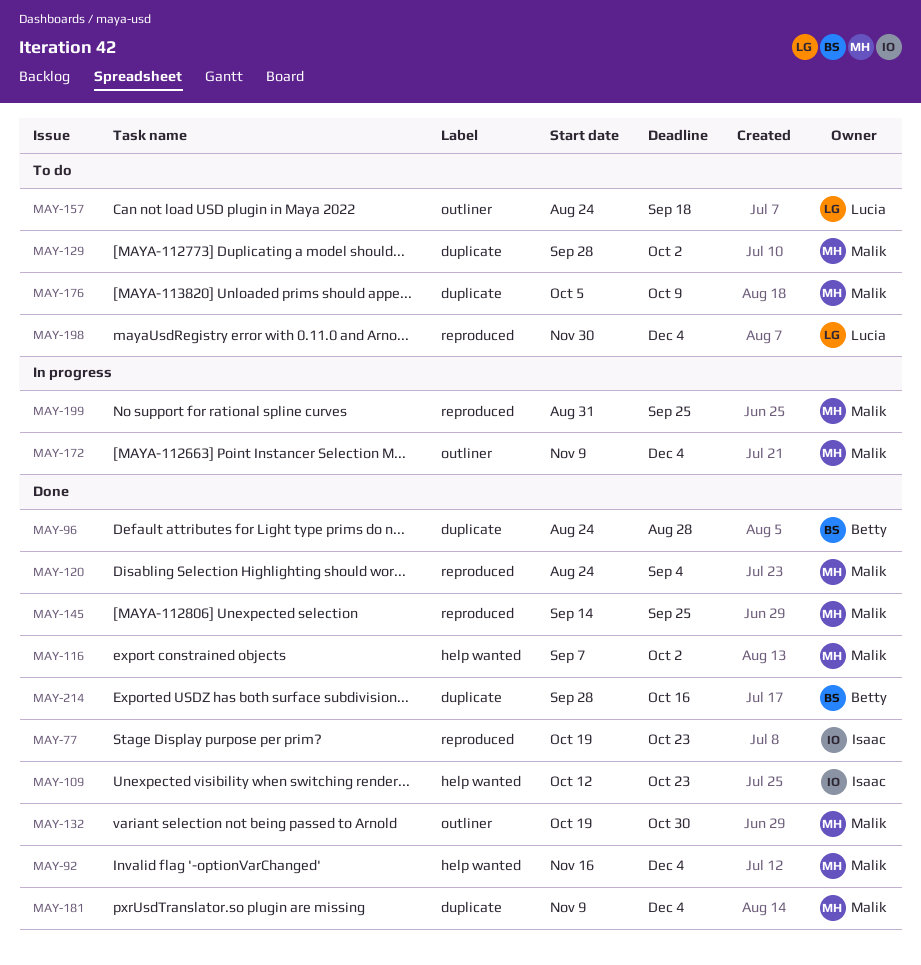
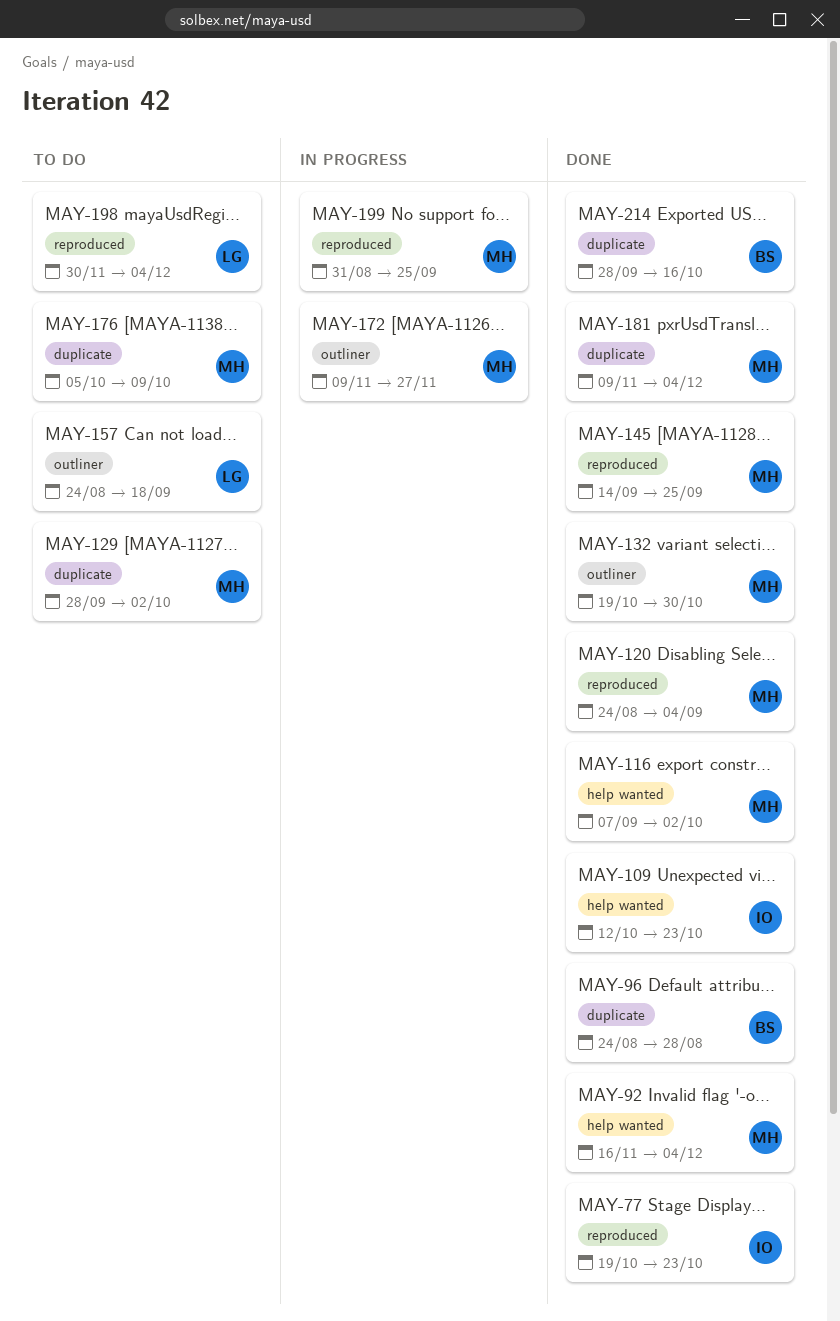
MAY-172, due: Dec 4 -> Nov 27

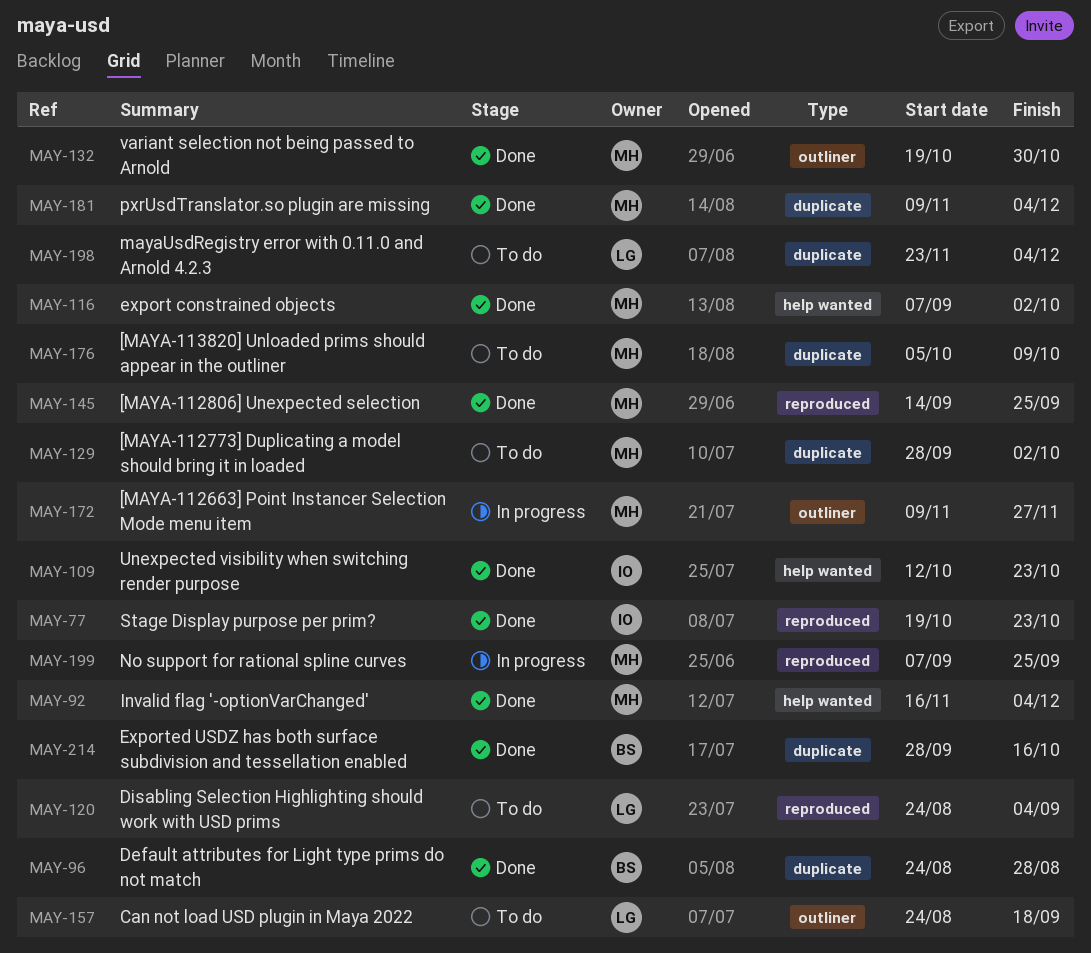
MAY-120, status: Done -> To do
MAY-120, owner: MH -> LG
MAY-198, label: reproduced -> duplicate
MAY-198, start: Nov 30 -> Nov 23
MAY-199, start: Aug 31 -> Sep 7

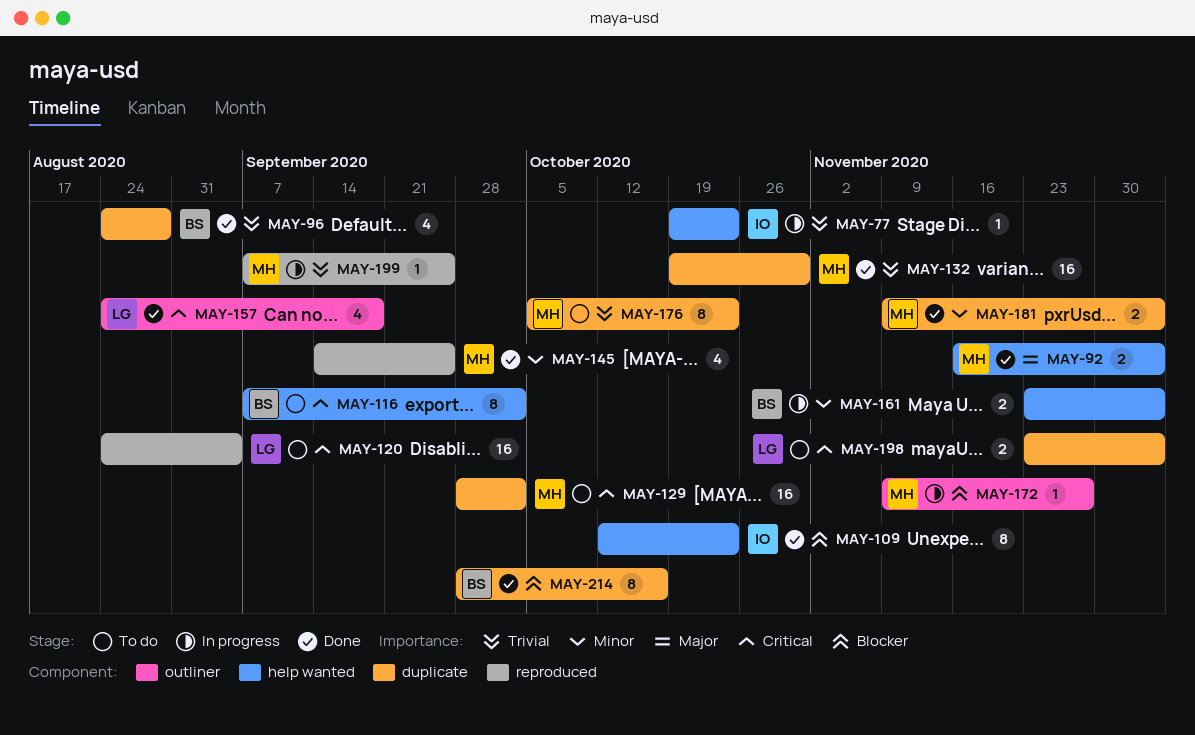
MAY-77, status: Done -> In progress
MAY-77, label: reproduced -> help wanted
MAY-116, status: Done -> To do
MAY-116, owner: MH -> BS
MAY-132, label: outliner -> duplicate
MAY-157, status: To do -> Done
MAY-161: none -> present
MAY-176, due: Oct 9 -> Oct 23

